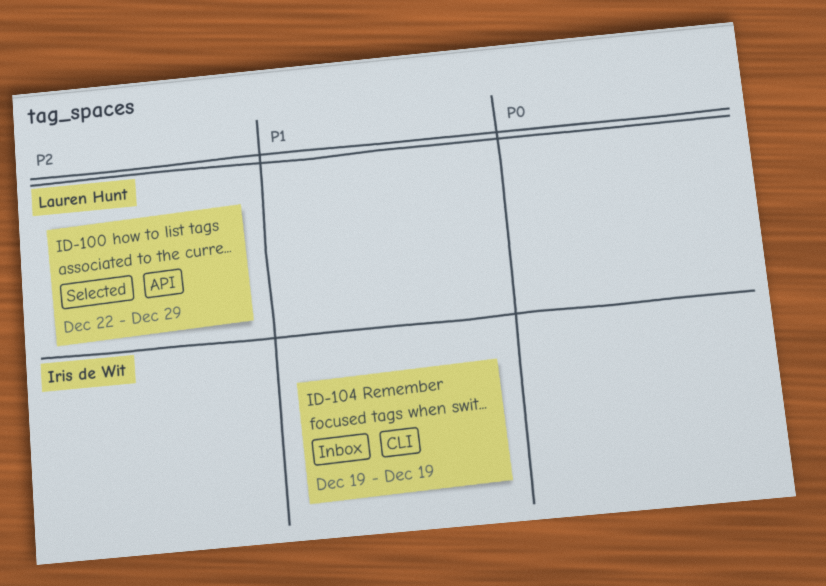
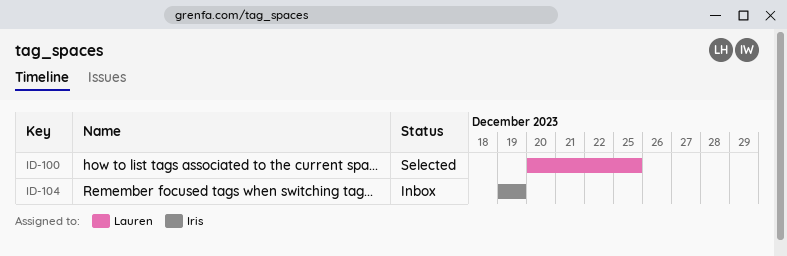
ID-100, start: Dec 22 -> Dec 20
ID-100, due: Dec 29 -> Dec 25

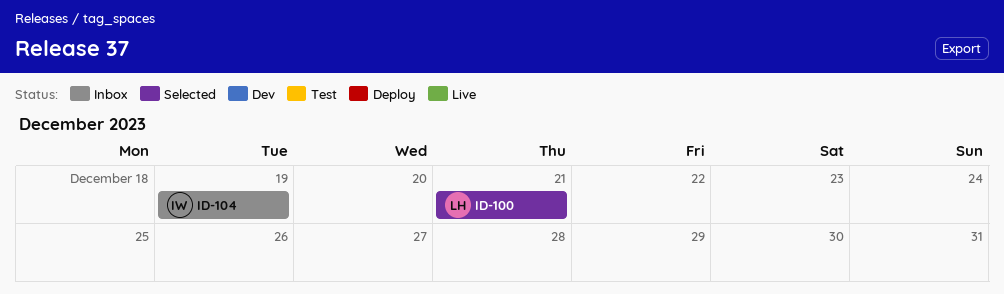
ID-100, start: Dec 20 -> Dec 21
ID-100, due: Dec 25 -> Dec 21

